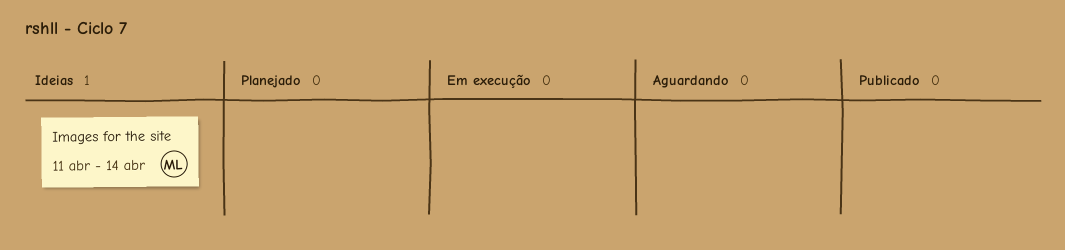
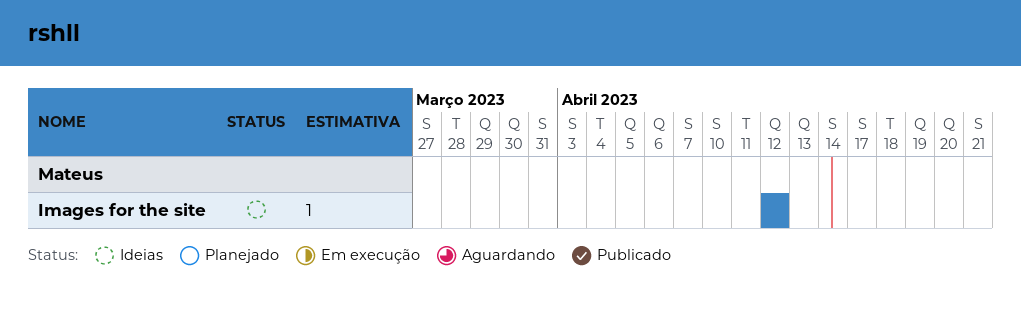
Images for the site, start: Apr 11 -> Apr 12
Images for the site, due: Apr 14 -> Apr 12

